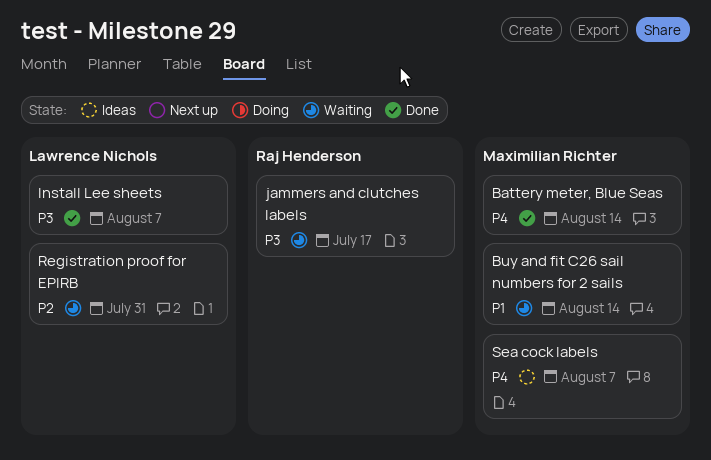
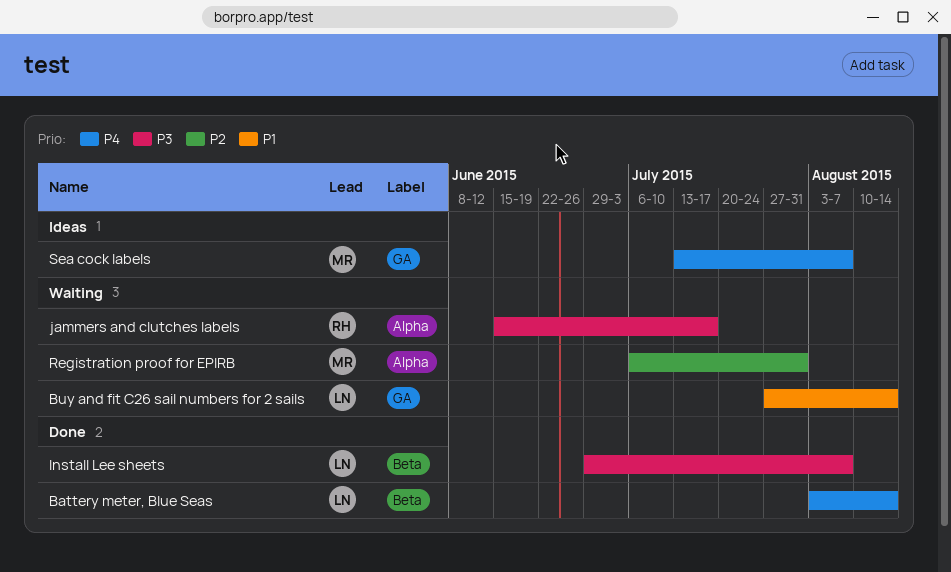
Battery meter, Blue Seas, owner: Maximilian Richter -> Lawrence Nichols
Buy and fit C26 sail numbers for 2 sails, owner: Maximilian Richter -> Lawrence Nichols
Registration proof for EPIRB, owner: Lawrence Nichols -> Maximilian Richter

